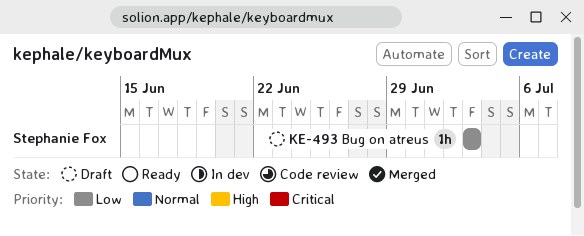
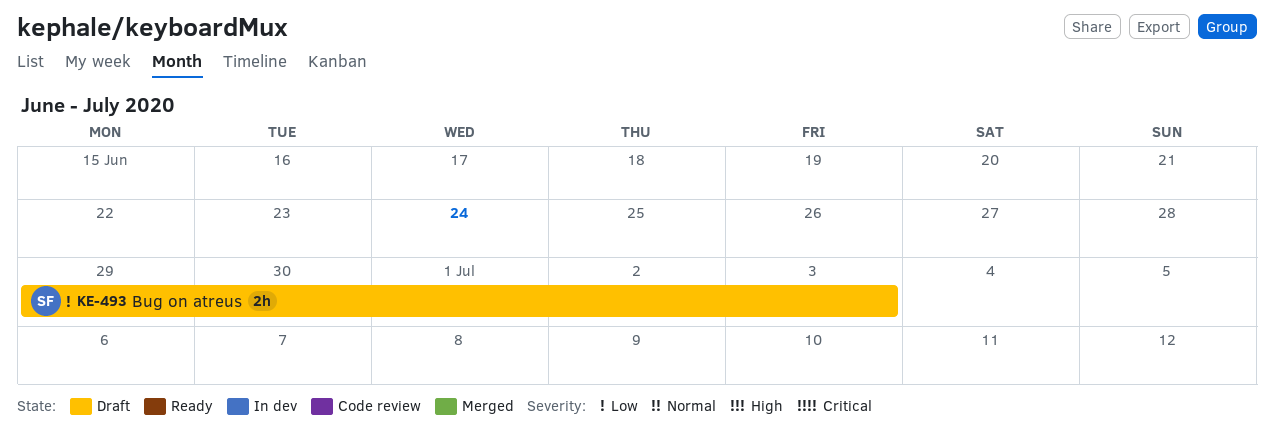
KE-493, estimate: 1h -> 2h
KE-493, start: Jul 3 -> Jun 29

